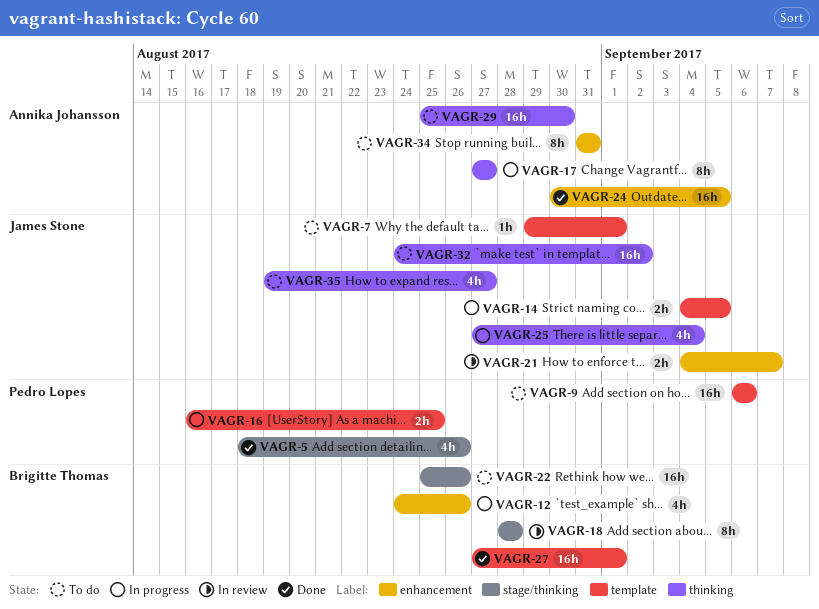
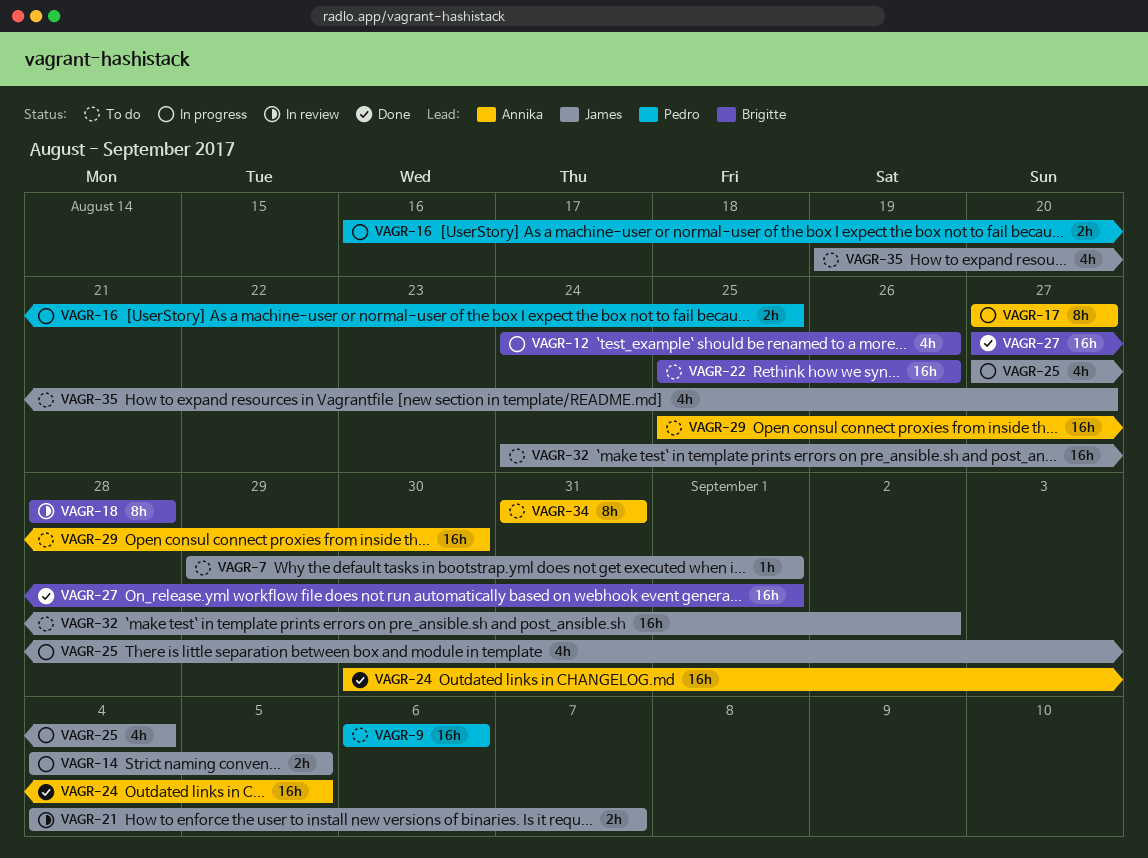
VAGR-5: present -> none

